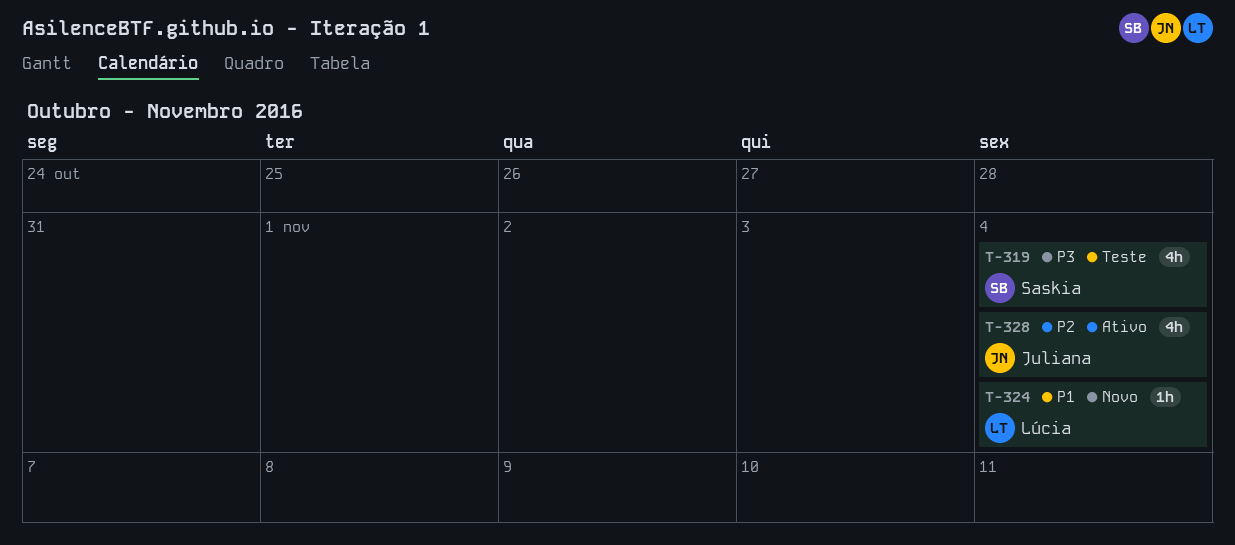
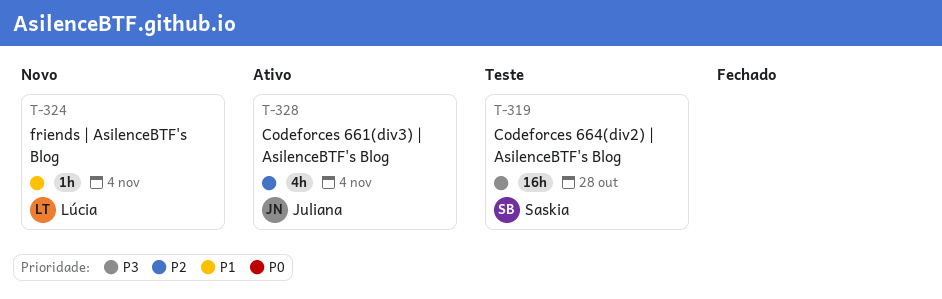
T-319, estimate: 4h -> 16h
T-319, due: Nov 4 -> Oct 28

